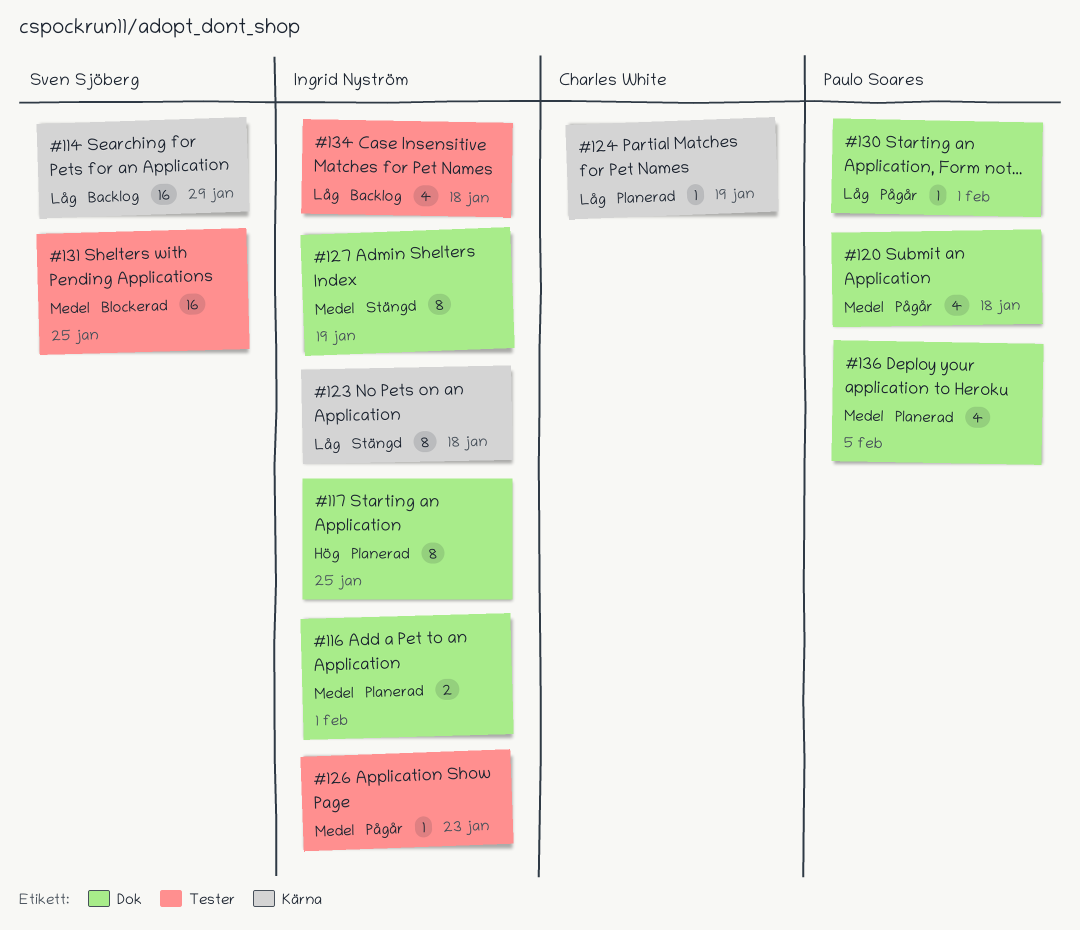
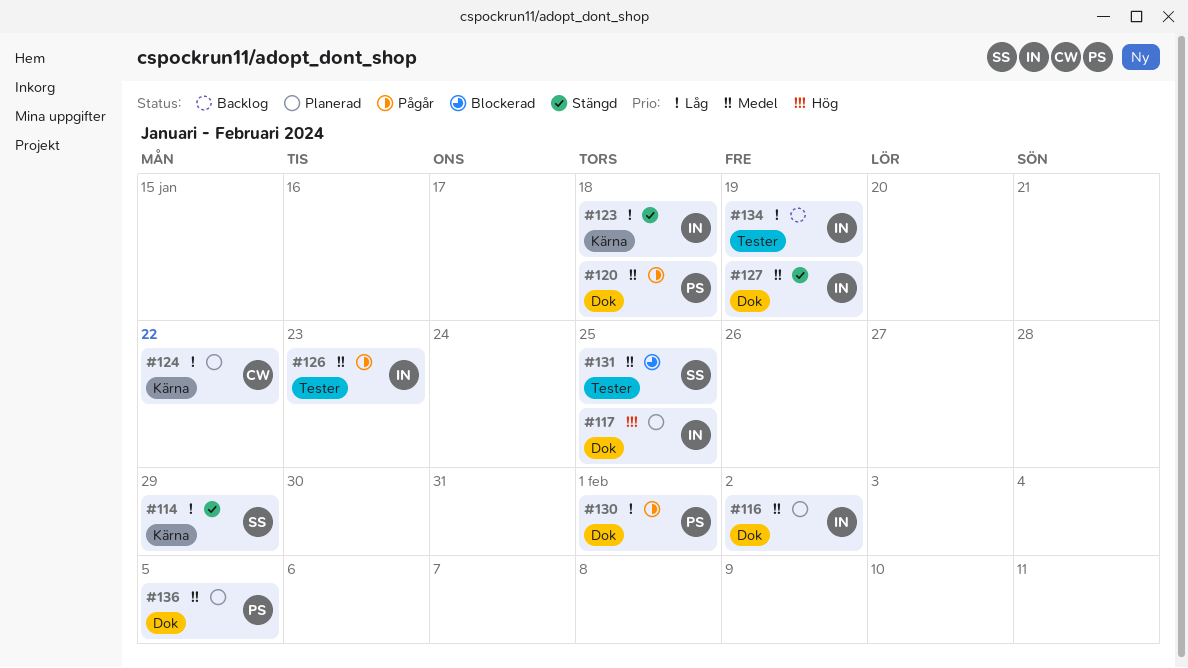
#114, status: Backlog -> Stängd
#116, due: Feb 1 -> Feb 2
#124, due: Jan 19 -> Jan 22
#134, due: Jan 18 -> Jan 19

